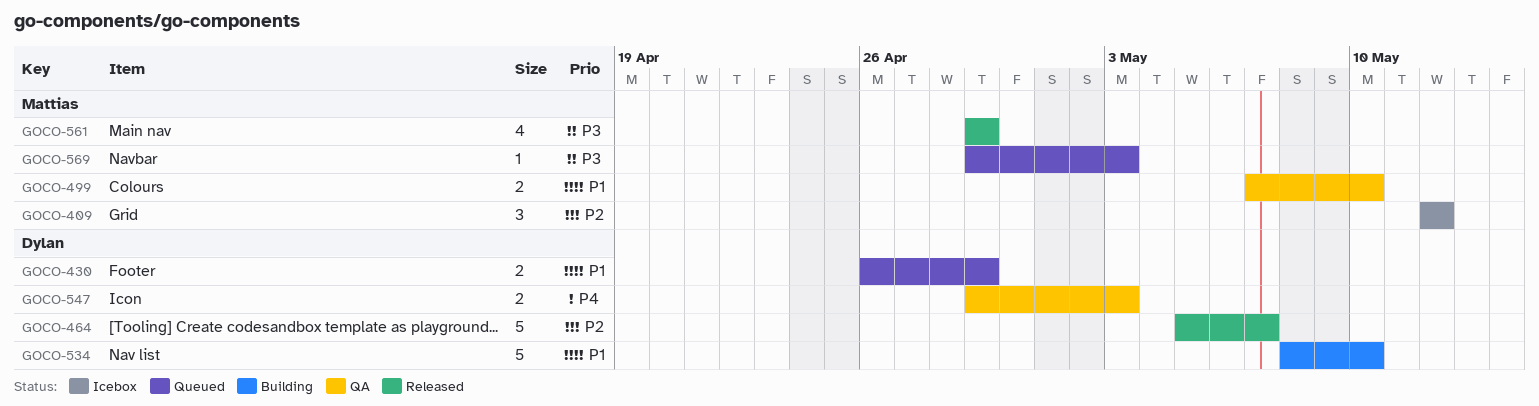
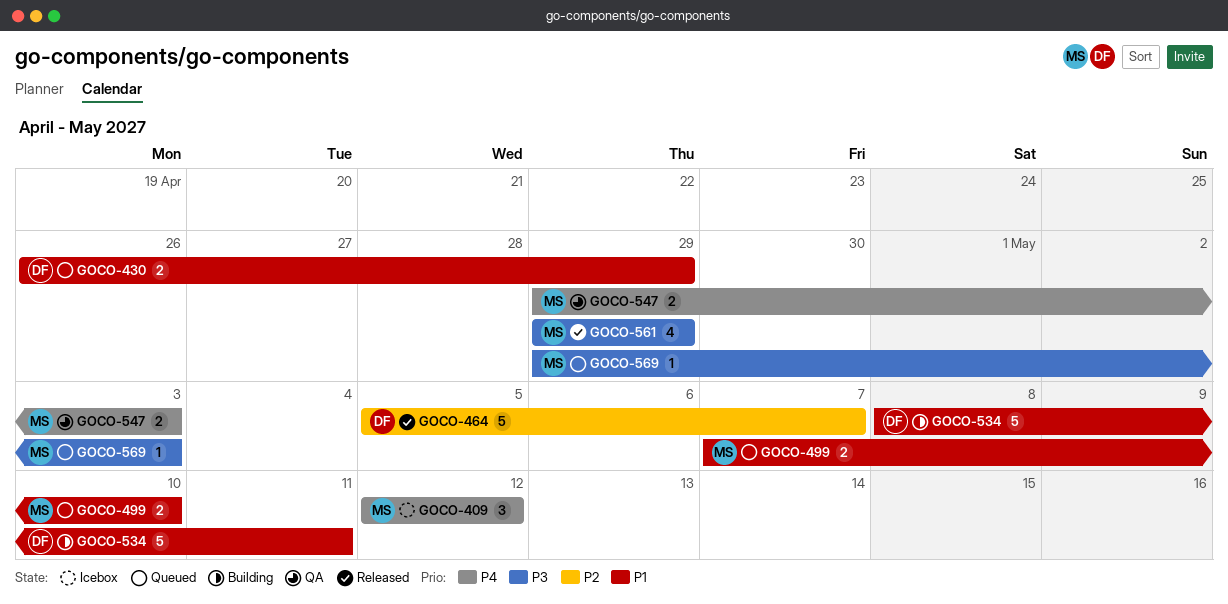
GOCO-409, priority: P2 -> P4
GOCO-499, status: QA -> Queued
GOCO-534, due: May 10 -> May 11
GOCO-547, owner: Dylan -> Mattias

